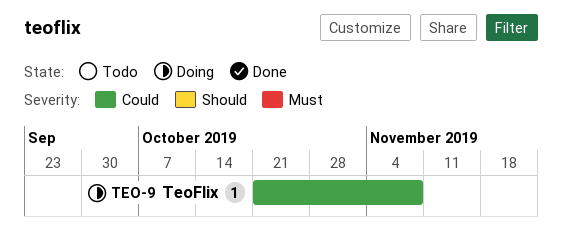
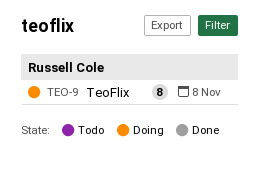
TEO-9, estimate: 1 -> 8

